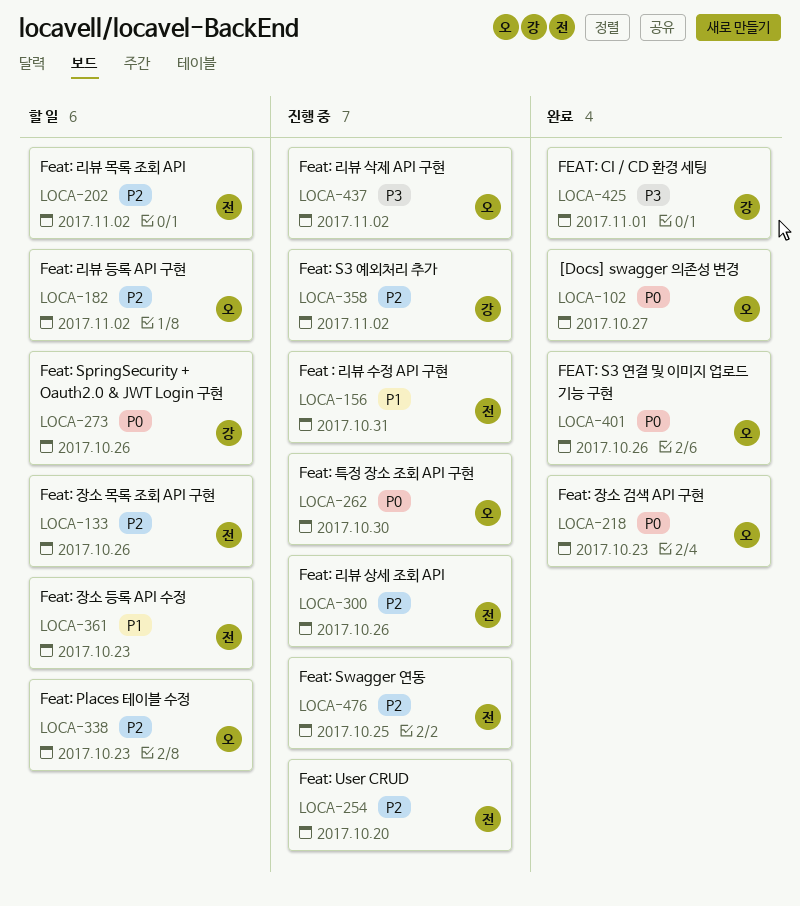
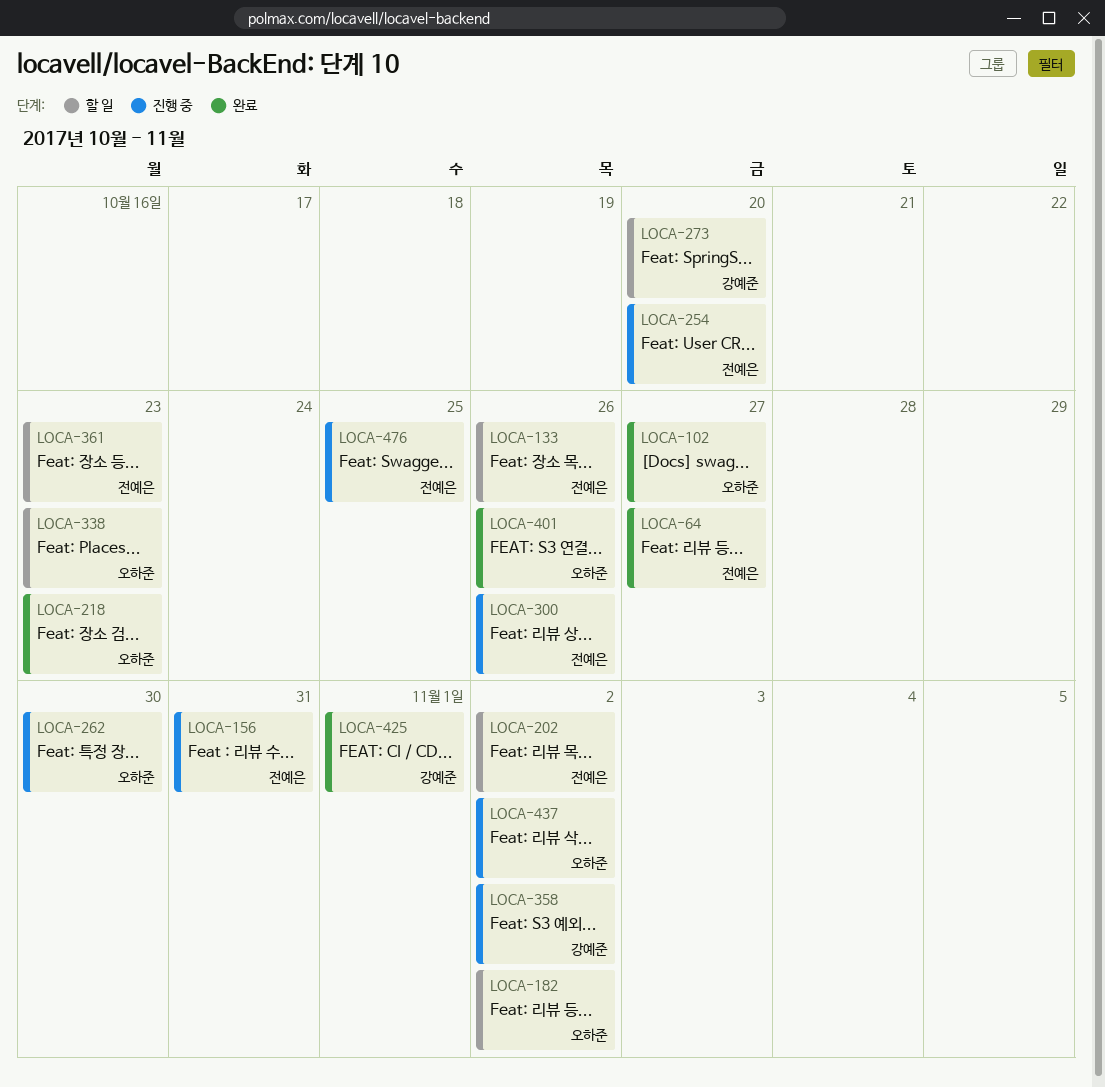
LOCA-64: none -> present
LOCA-273, due: Oct 26 -> Oct 20

